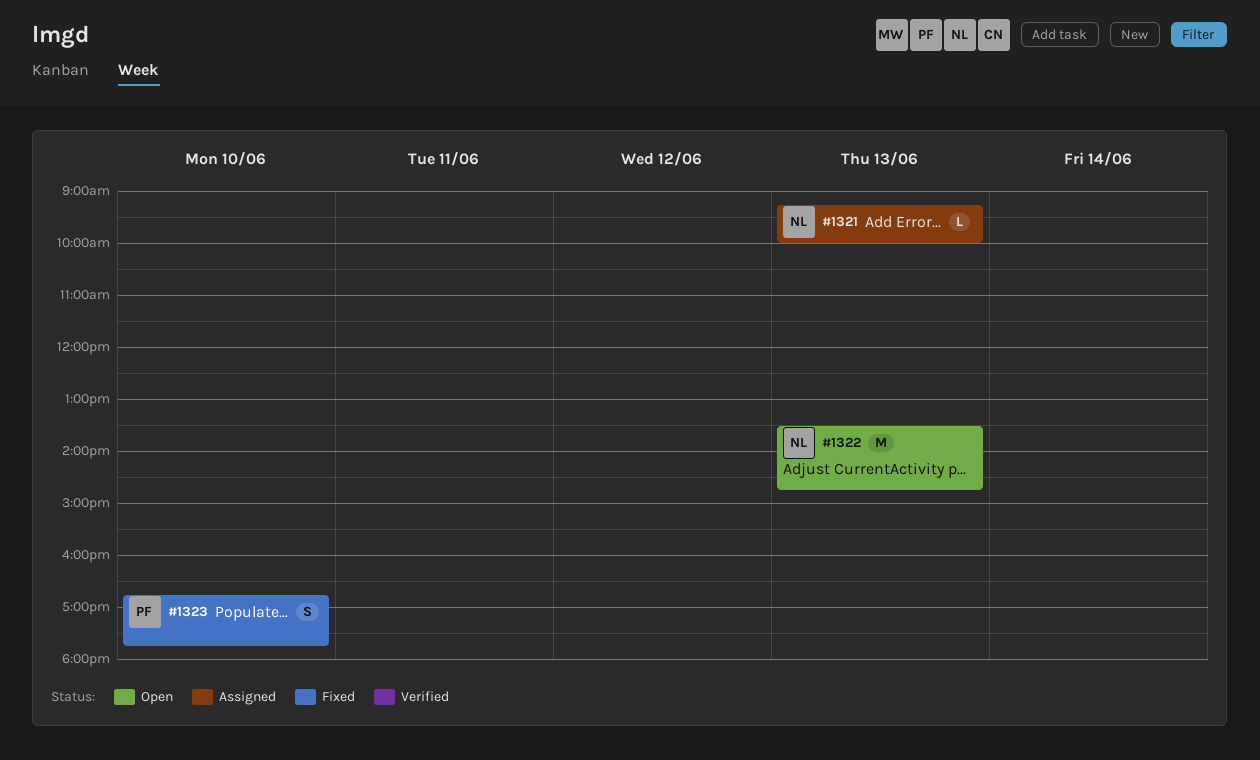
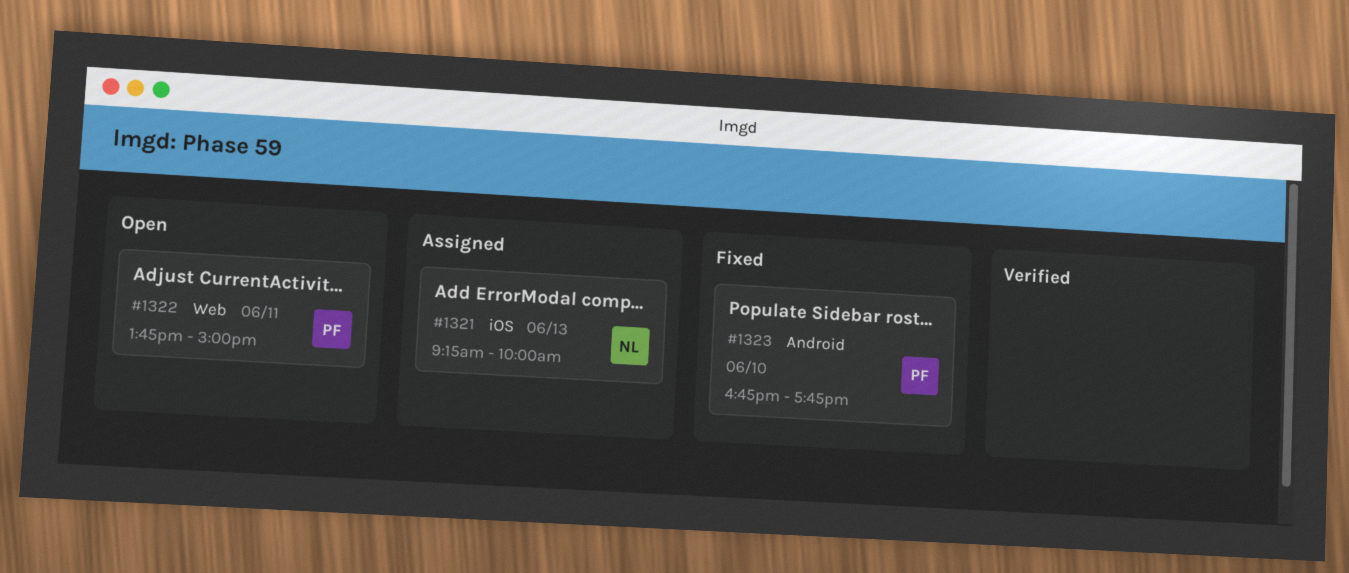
#1322, owner: NL -> PF
#1322, day: Jun 13 -> Jun 11
#1322, begins: 13:30 -> 13:45
#1322, ends: 14:45 -> 15:00

